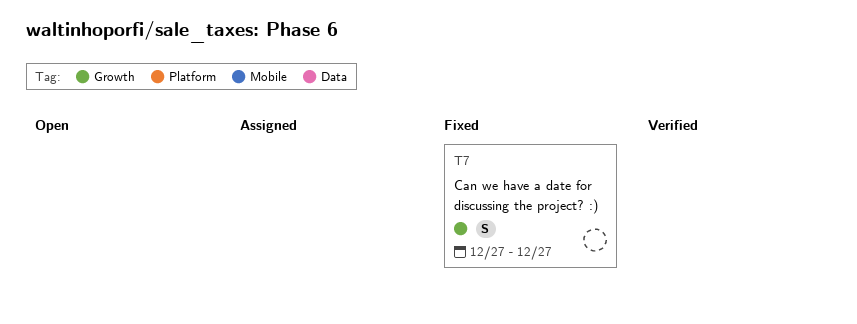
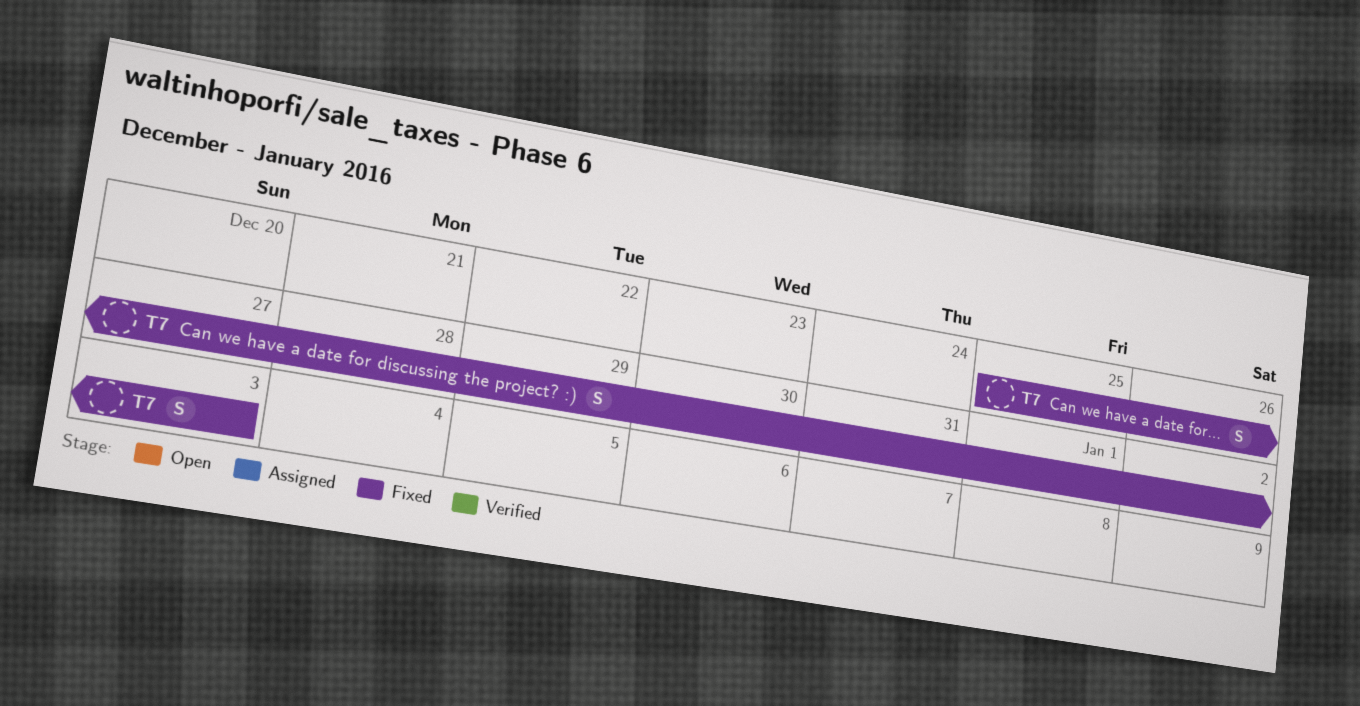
T7, start: Dec 27 -> Dec 25
T7, due: Dec 27 -> Jan 3

